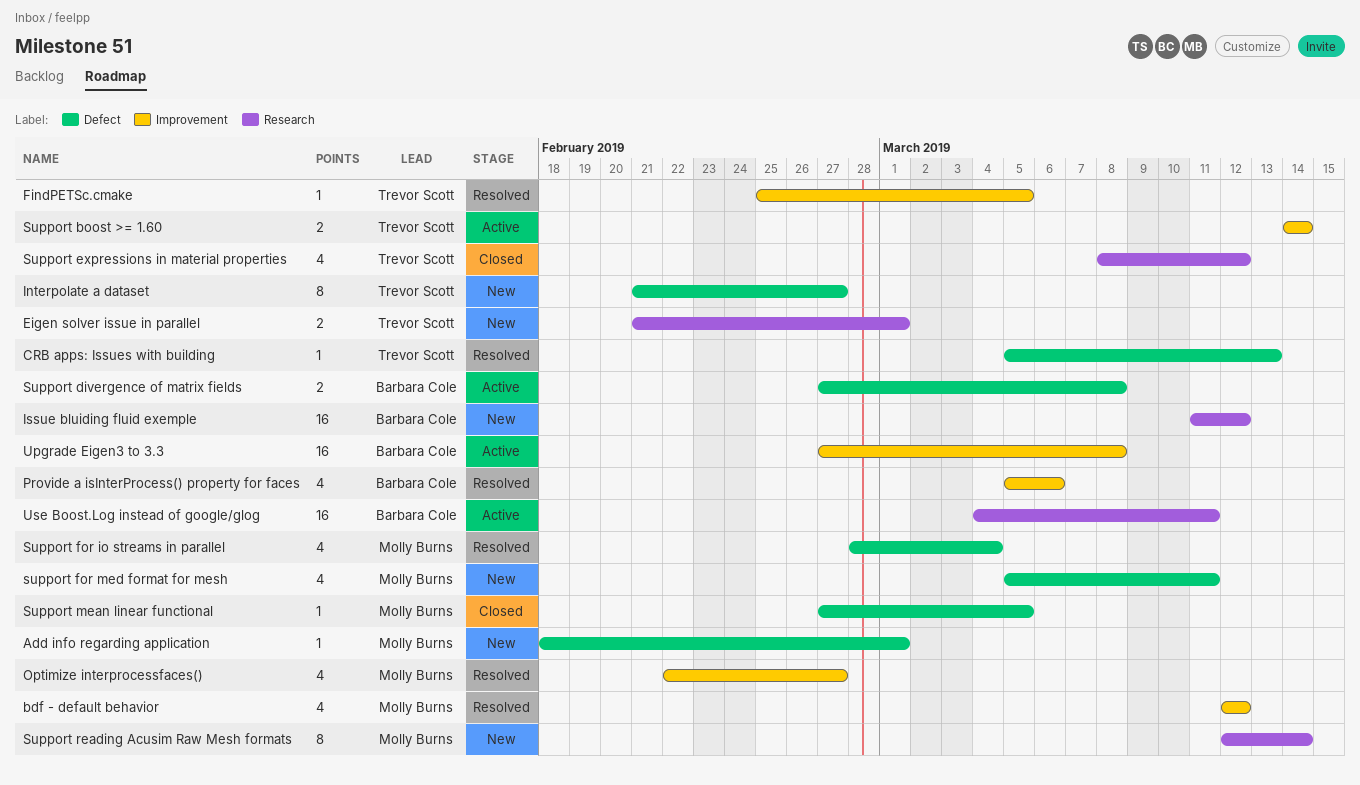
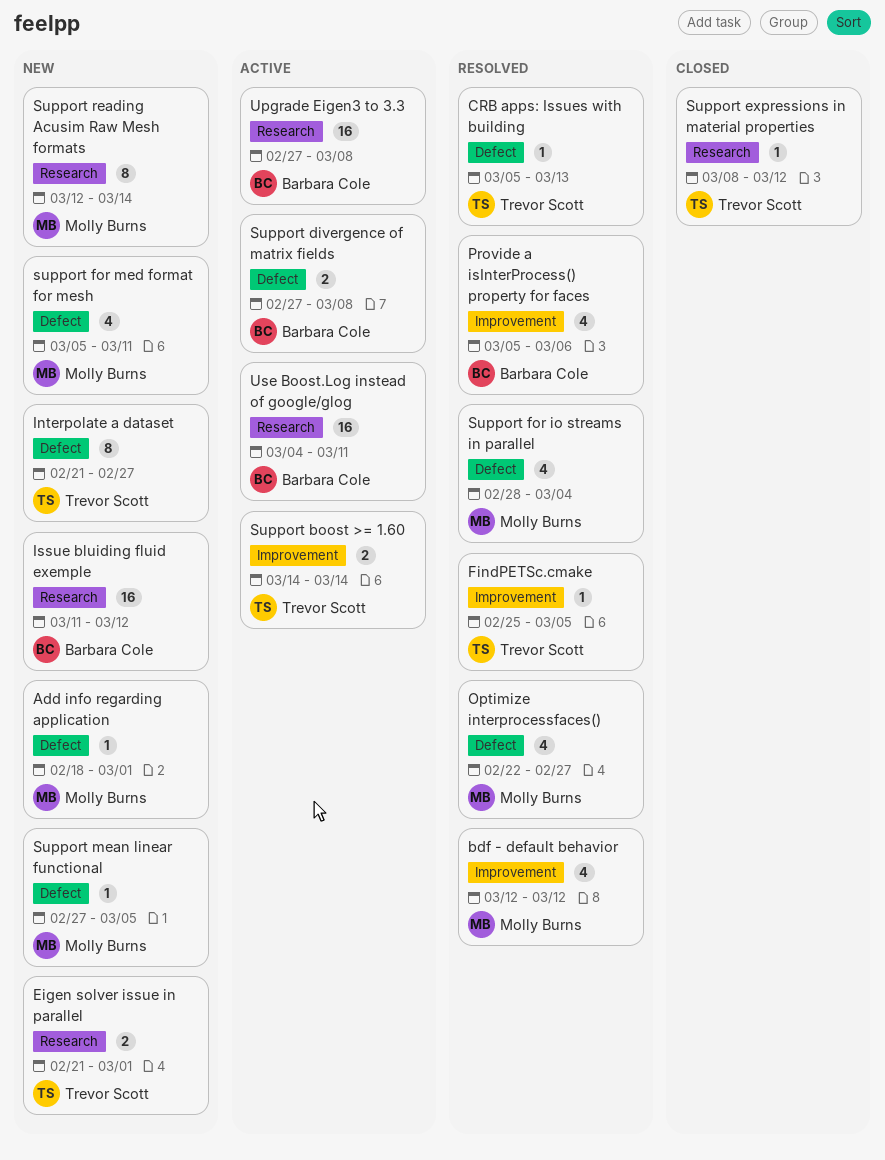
Optimize interprocessfaces(), label: Improvement -> Defect
Support expressions in material properties, estimate: 4 -> 1
Support mean linear functional, status: Closed -> New
Upgrade Eigen3 to 3.3, label: Improvement -> Research

